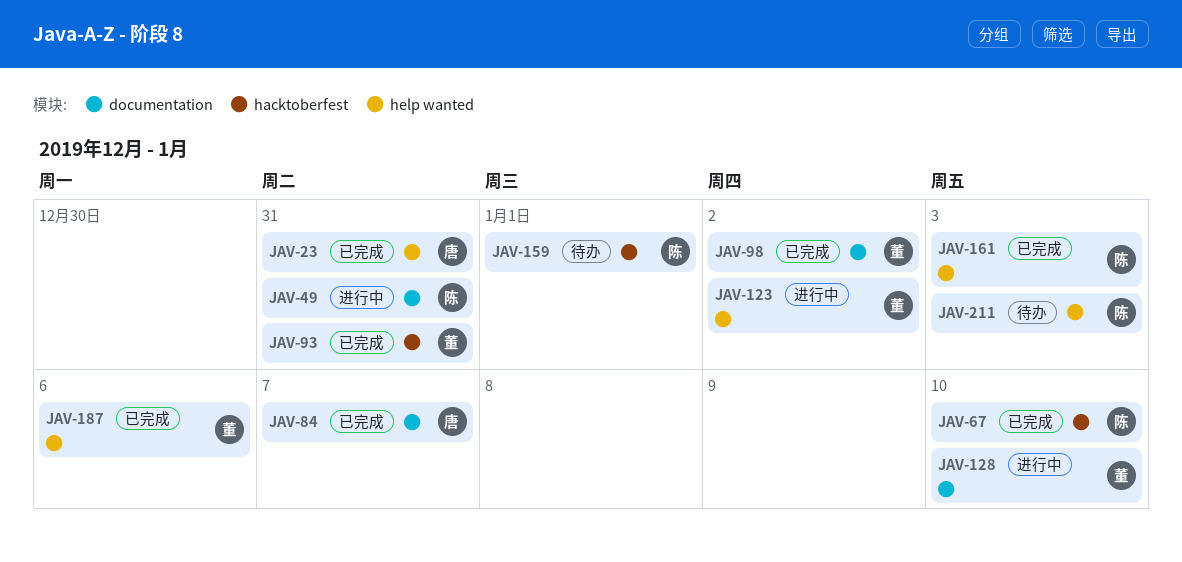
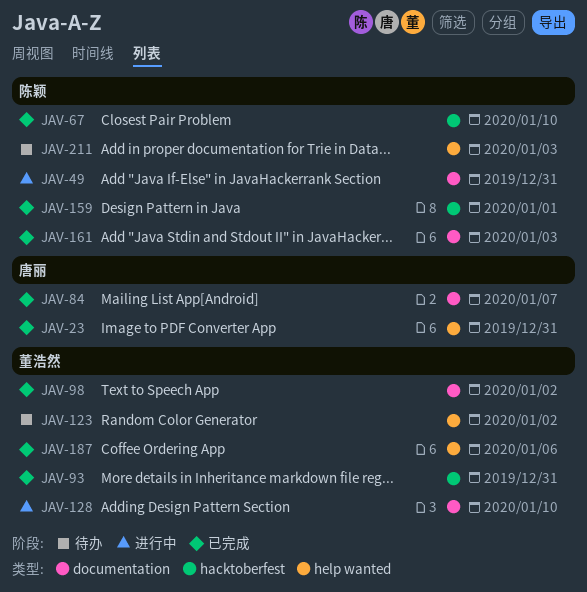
JAV-123, status: 进行中 -> 待办
JAV-159, status: 待办 -> 已完成
JAV-161, label: help wanted -> documentation

